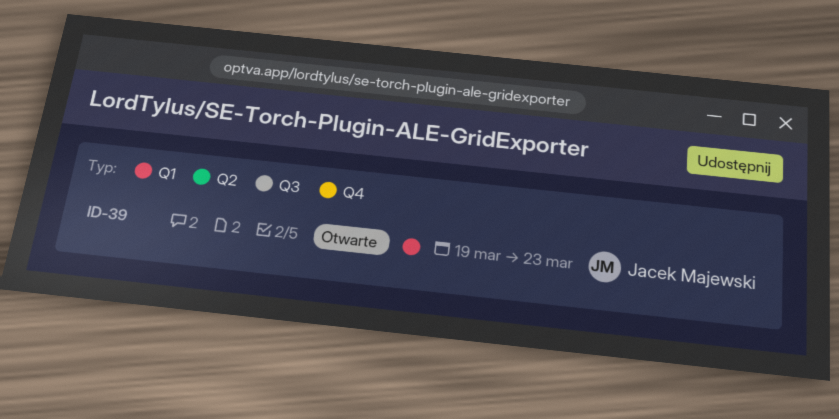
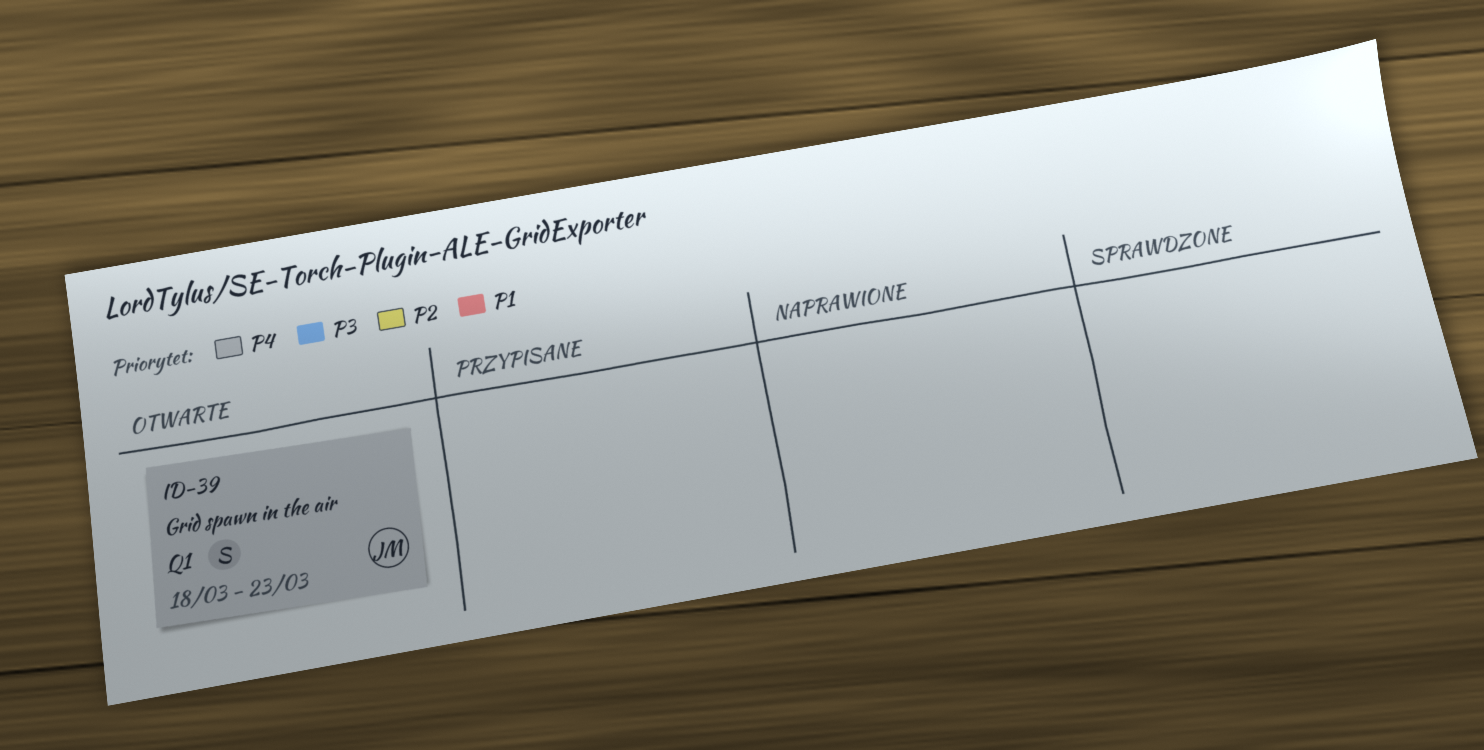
ID-39, start: Mar 19 -> Mar 18

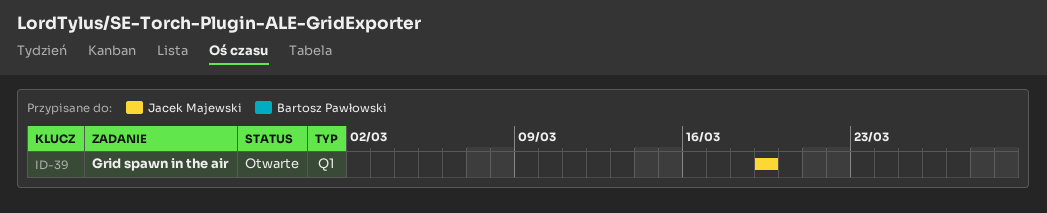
ID-39, start: Mar 18 -> Mar 19
ID-39, due: Mar 23 -> Mar 19

